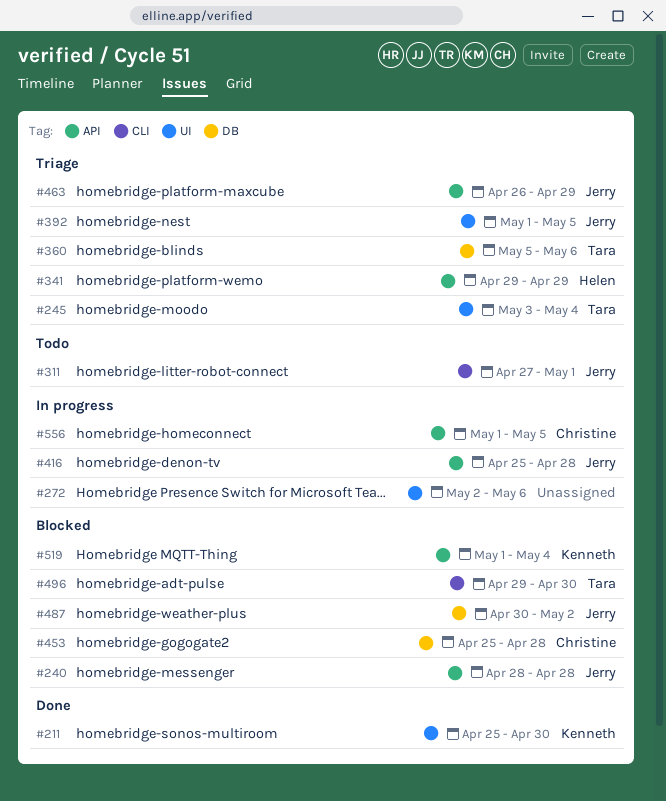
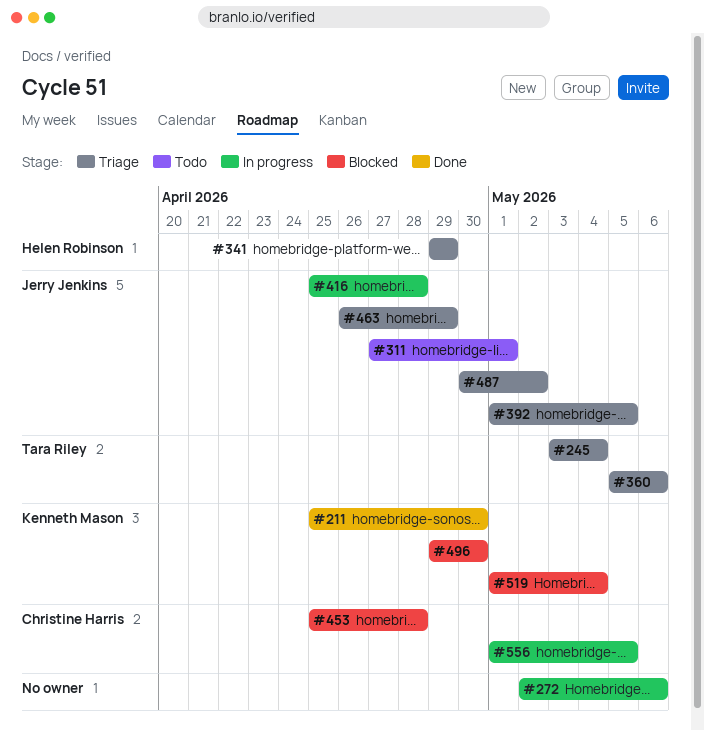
#240: present -> none
#487, status: Blocked -> Triage
#496, owner: Tara Riley -> Kenneth Mason

